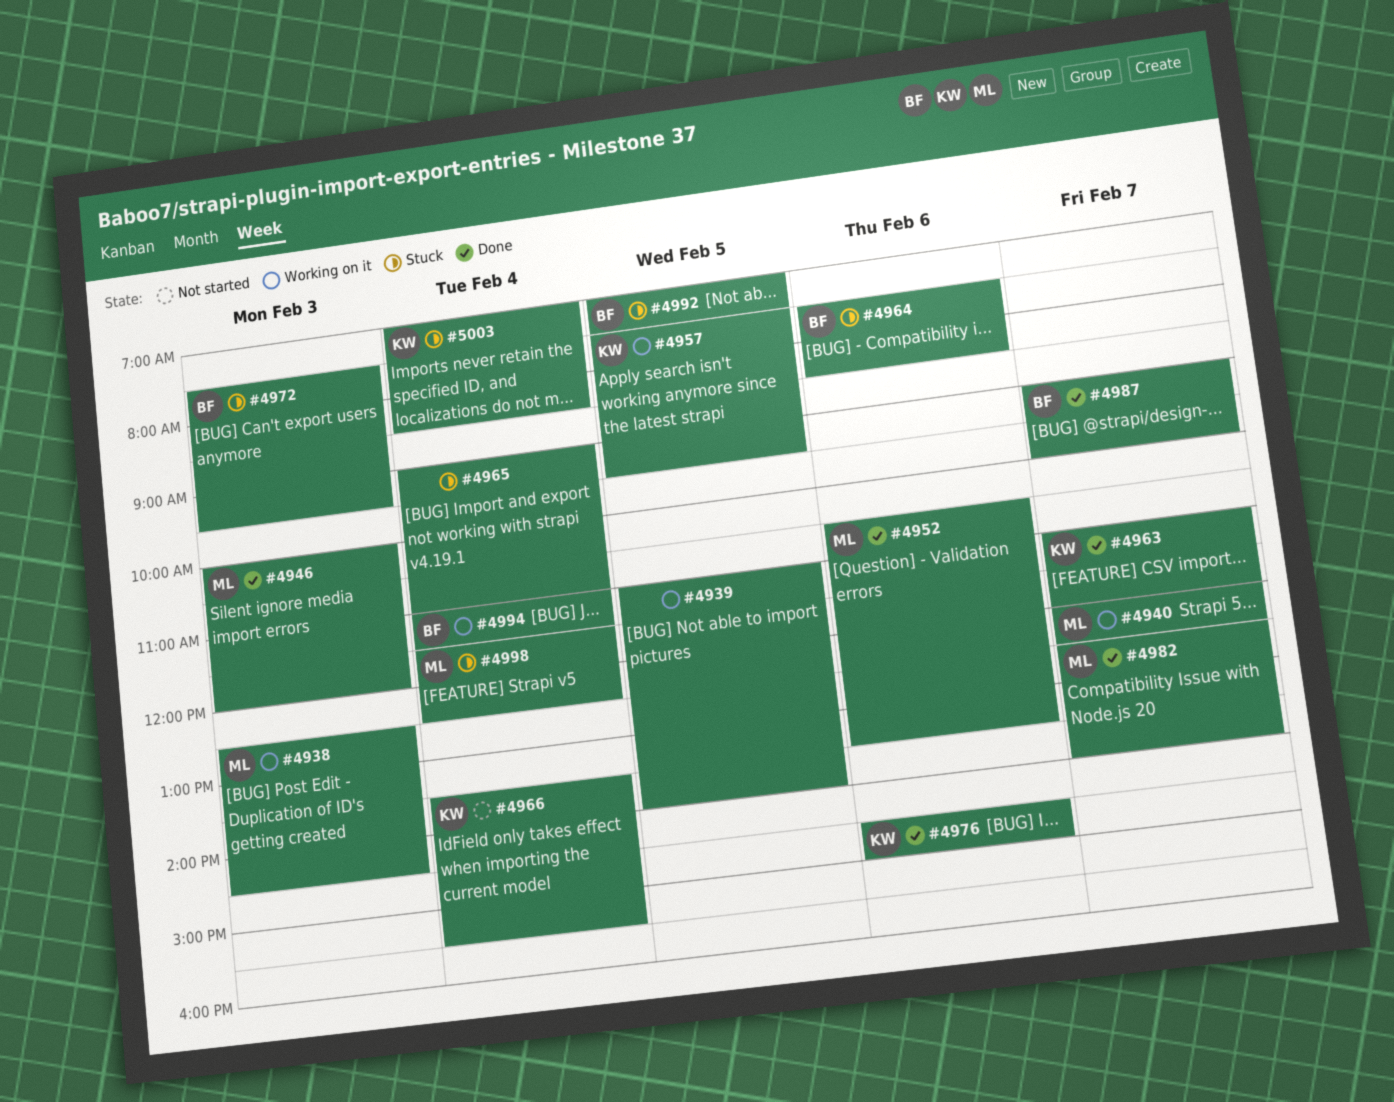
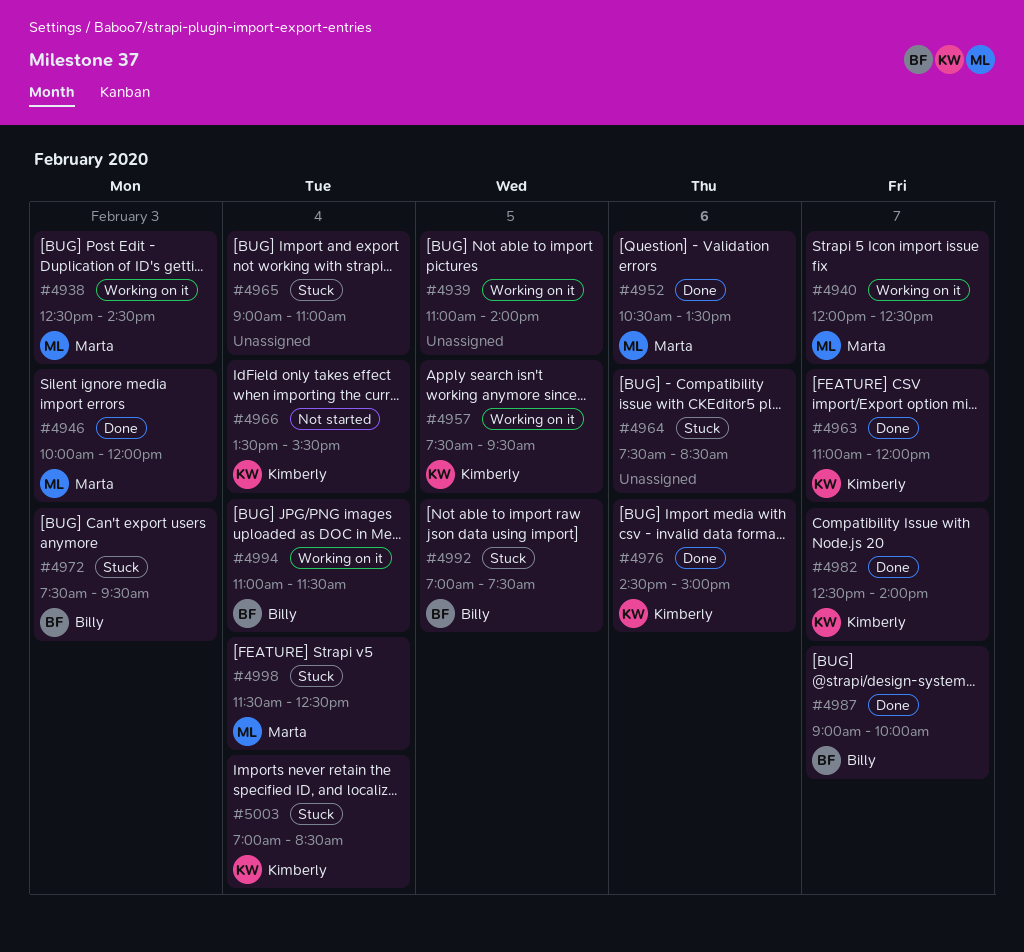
#4964, owner: Billy -> none
#4982, owner: Marta -> Kimberly

